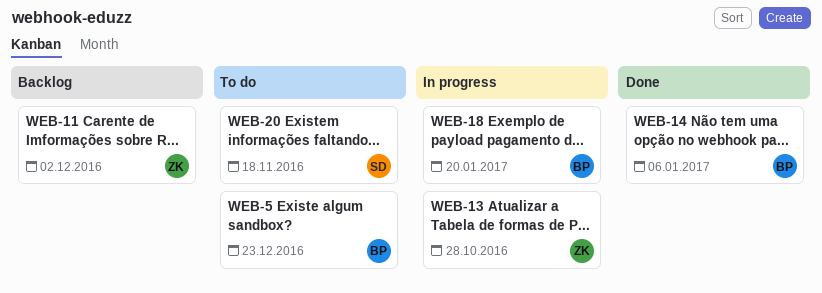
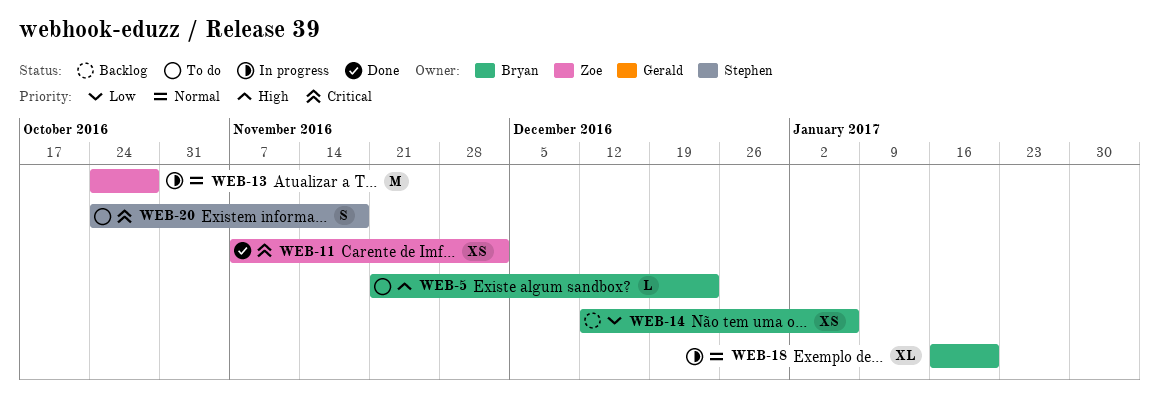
WEB-11, status: Backlog -> Done
WEB-14, status: Done -> Backlog

